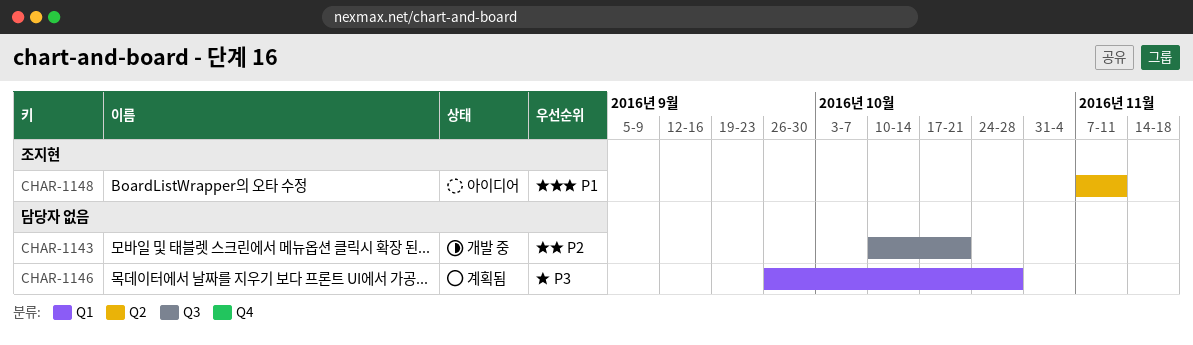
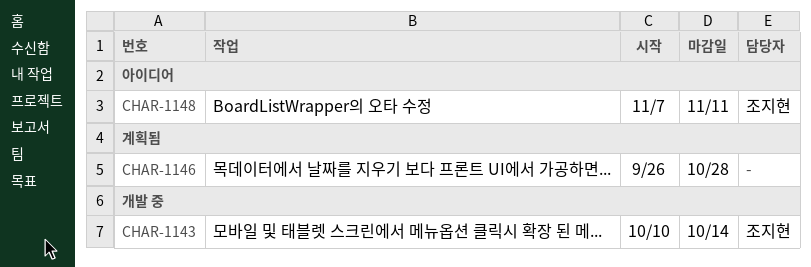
CHAR-1143, owner: none -> 조지현
CHAR-1143, due: Oct 21 -> Oct 14

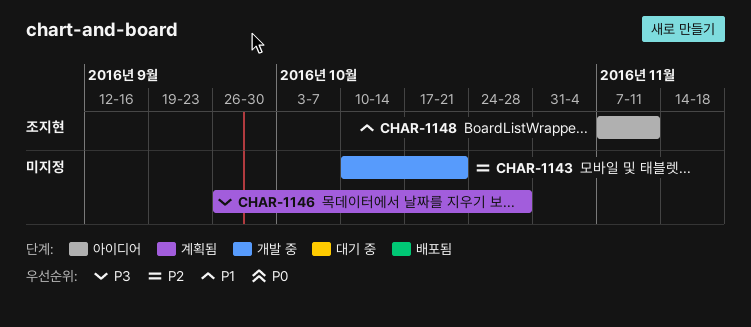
CHAR-1143, owner: 조지현 -> none
CHAR-1143, due: Oct 14 -> Oct 21

